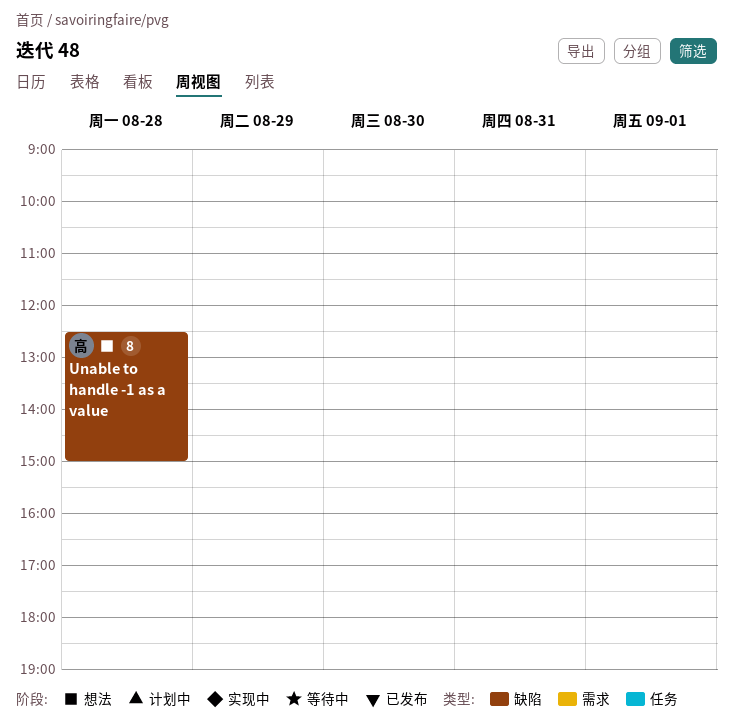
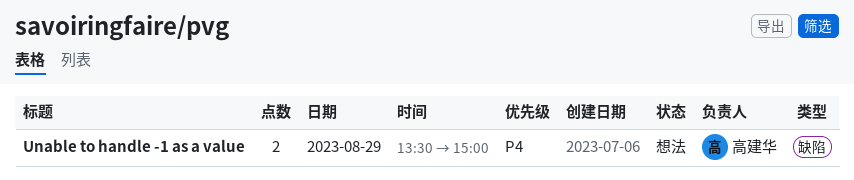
Unable to handle -1 as a value, estimate: 8 -> 2
Unable to handle -1 as a value, day: Aug 28 -> Aug 29
Unable to handle -1 as a value, begins: 12:30 -> 13:30

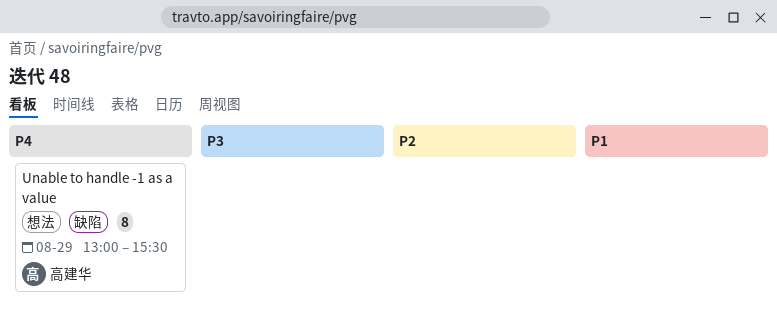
Unable to handle -1 as a value, estimate: 2 -> 8
Unable to handle -1 as a value, begins: 13:30 -> 13:00
Unable to handle -1 as a value, ends: 15:00 -> 15:30

